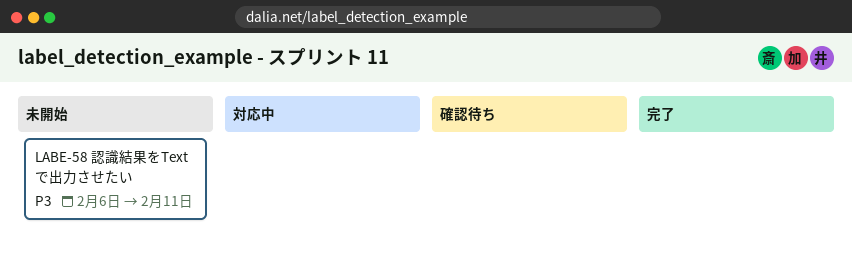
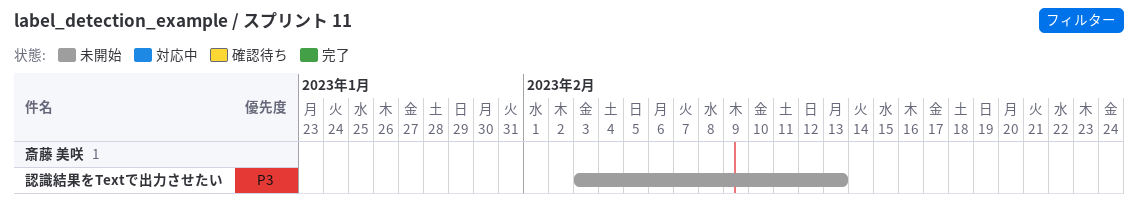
認識結果をTextで出力させたい, start: Feb 6 -> Feb 3
認識結果をTextで出力させたい, due: Feb 11 -> Feb 13

